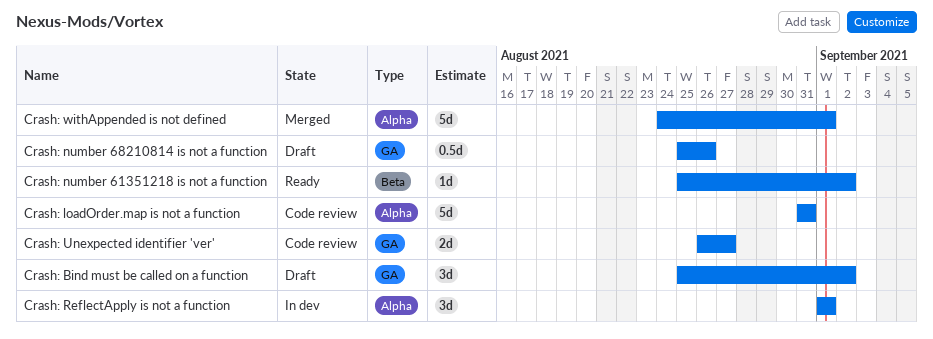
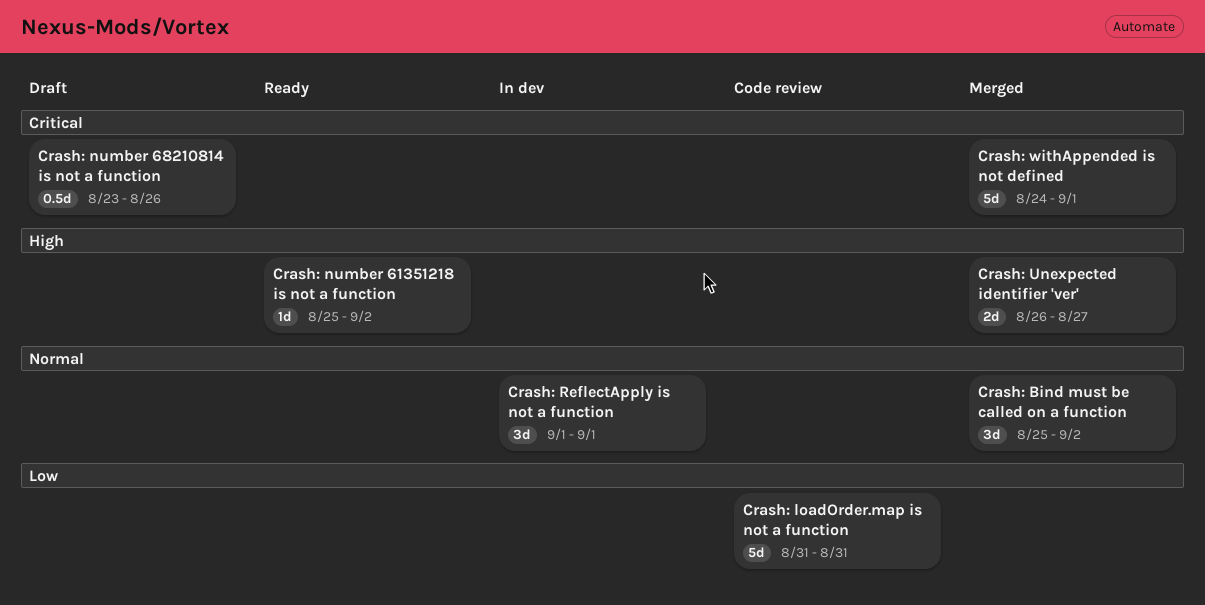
Crash: Bind must be called on a function, status: Draft -> Merged
Crash: number 68210814 is not a function, start: Aug 25 -> Aug 23
Crash: Unexpected identifier 'ver', status: Code review -> Merged

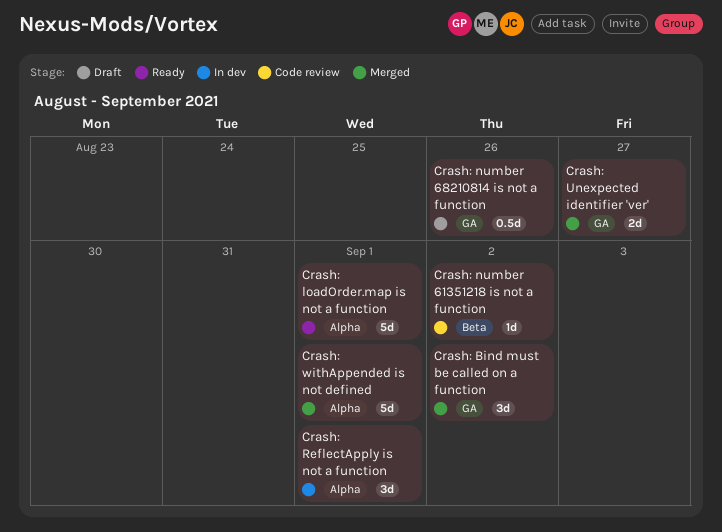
Crash: loadOrder.map is not a function, status: Code review -> Ready
Crash: loadOrder.map is not a function, due: Aug 31 -> Sep 1
Crash: number 61351218 is not a function, status: Ready -> Code review

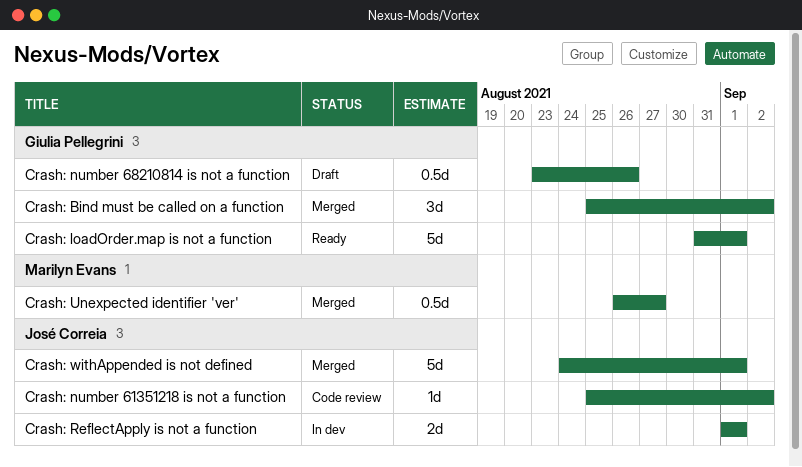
Crash: ReflectApply is not a function, estimate: 3d -> 2d
Crash: Unexpected identifier 'ver', estimate: 2d -> 0.5d

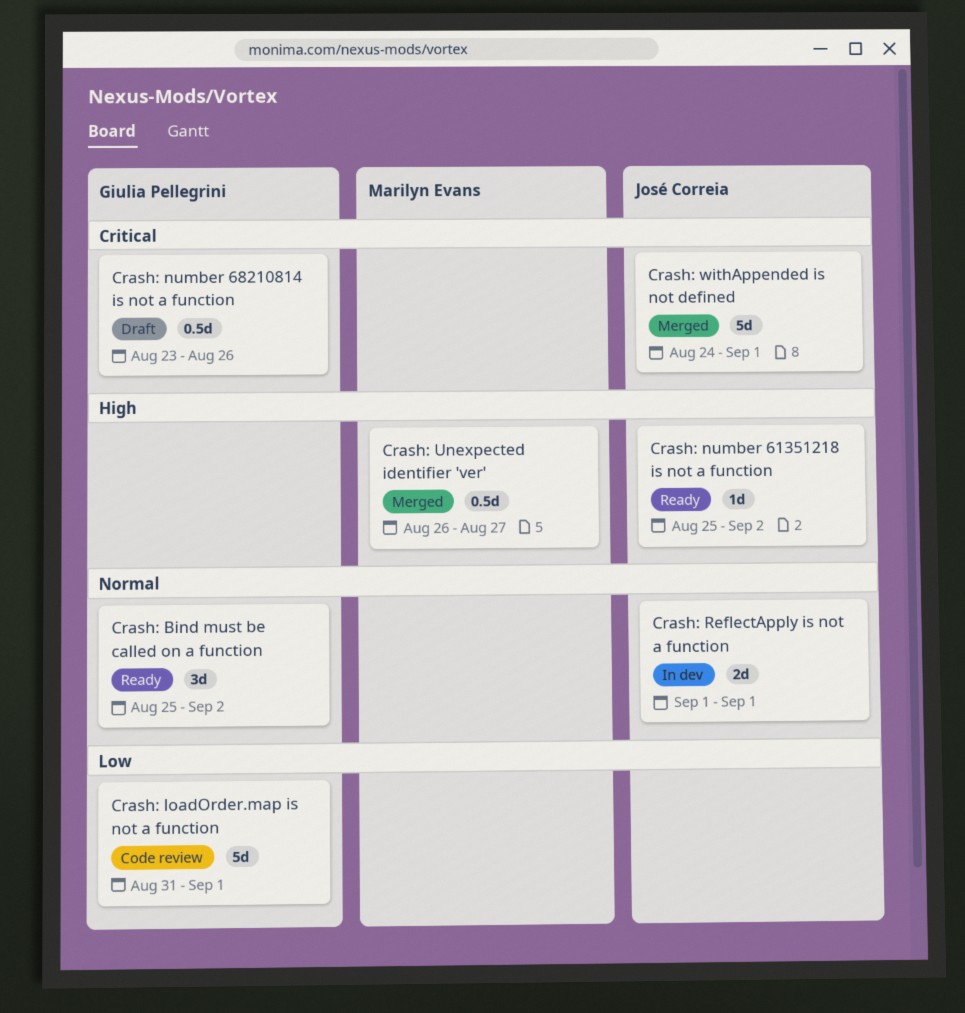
Crash: Bind must be called on a function, status: Merged -> Ready
Crash: loadOrder.map is not a function, status: Ready -> Code review
Crash: number 61351218 is not a function, status: Code review -> Ready

